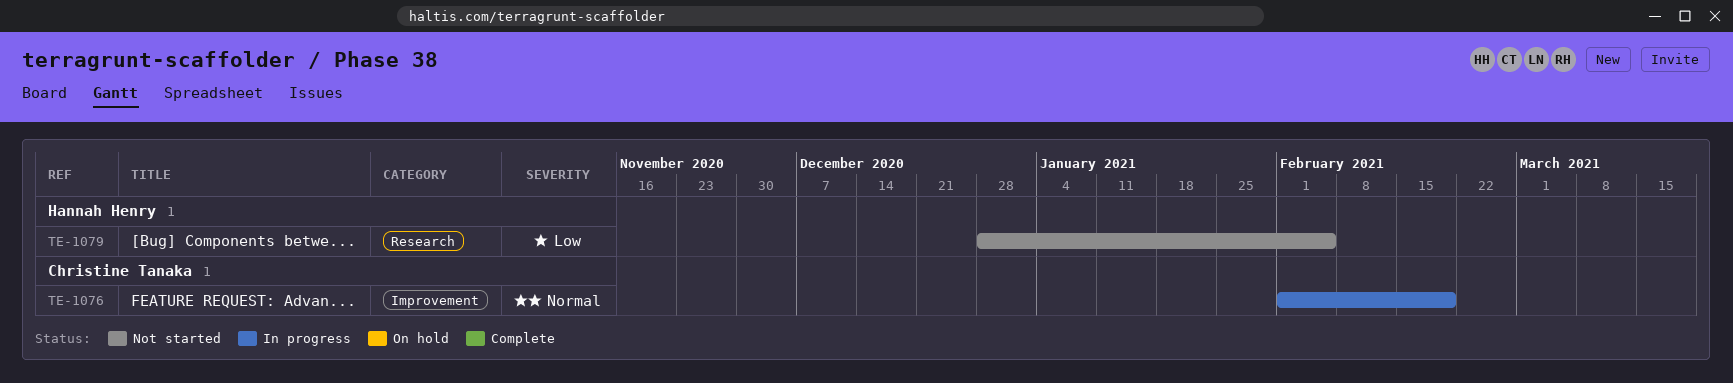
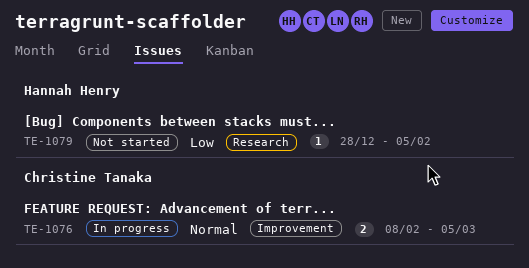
TE-1076, start: Feb 1 -> Feb 8
TE-1076, due: Feb 19 -> Mar 5

